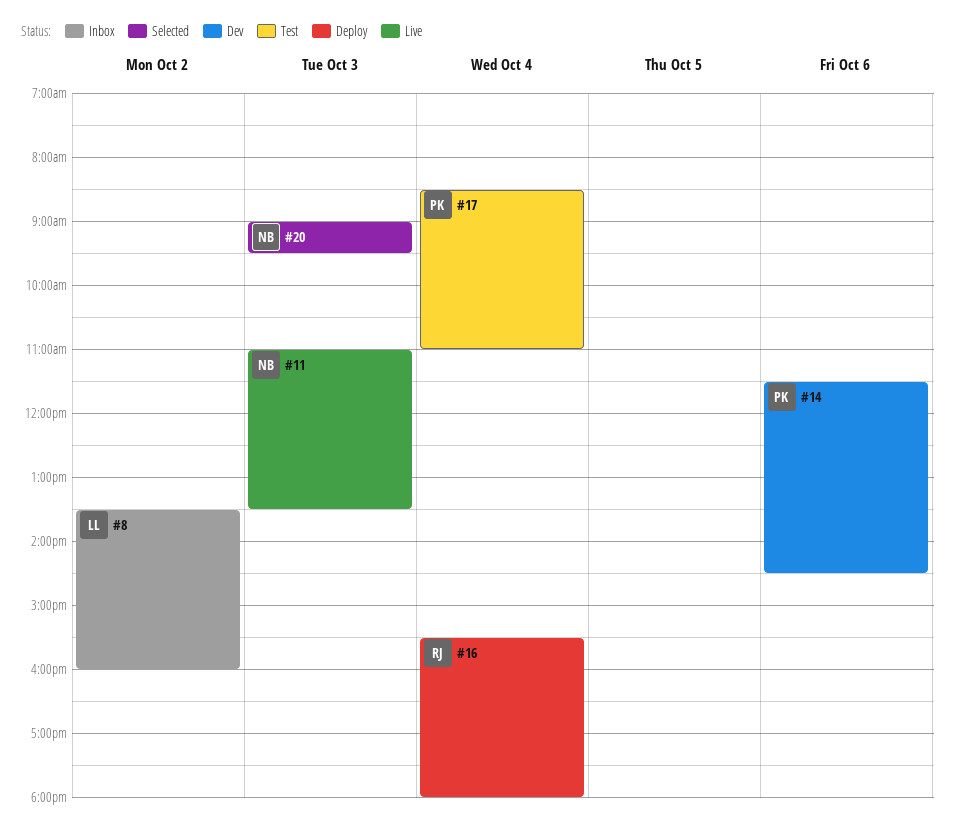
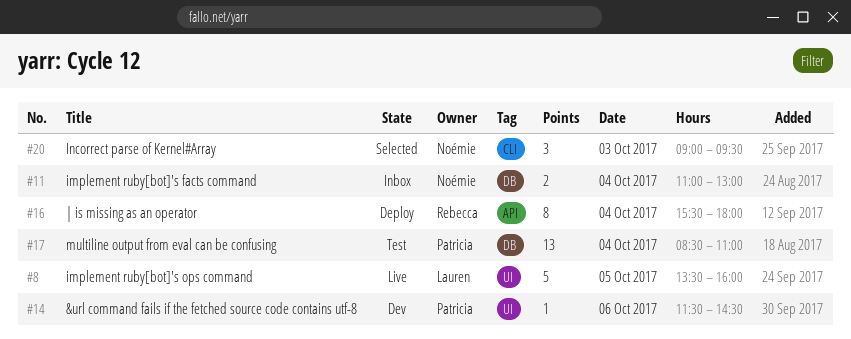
#8, status: Inbox -> Live
#8, day: Oct 2 -> Oct 5
#11, status: Live -> Inbox
#11, day: Oct 3 -> Oct 4
#11, ends: 13:30 -> 13:00

